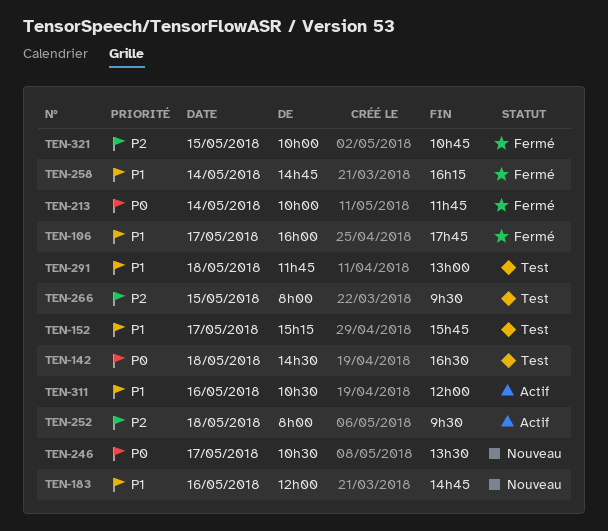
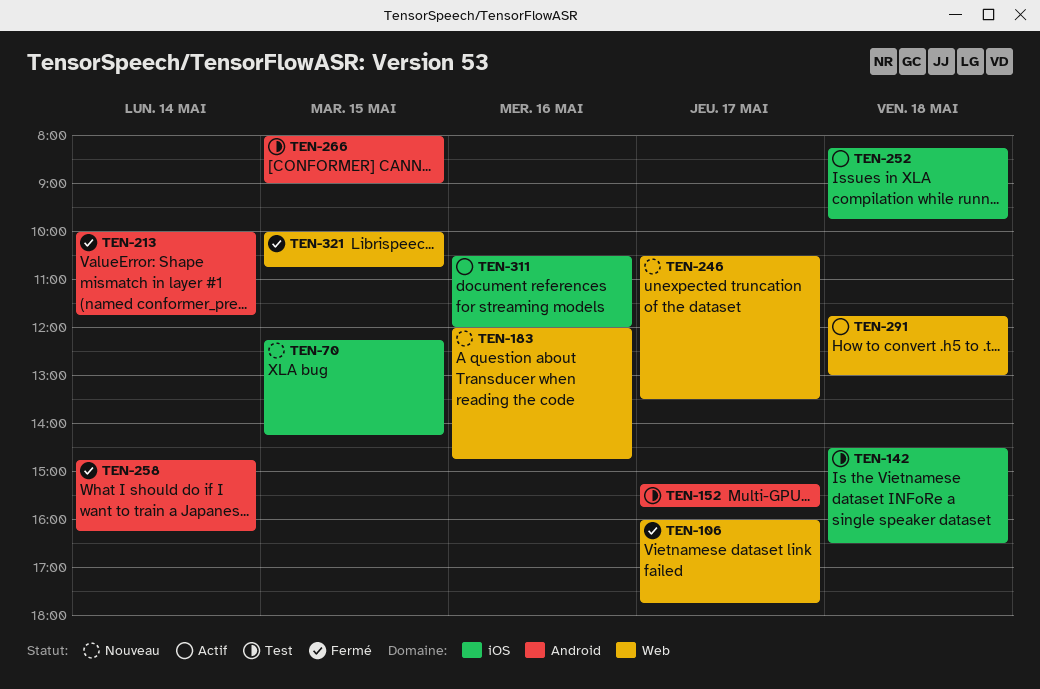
TEN-70: none -> present
TEN-252, begins: 08:00 -> 08:15
TEN-252, ends: 09:30 -> 09:45
TEN-266, ends: 09:30 -> 09:00
TEN-291, status: Test -> Actif

